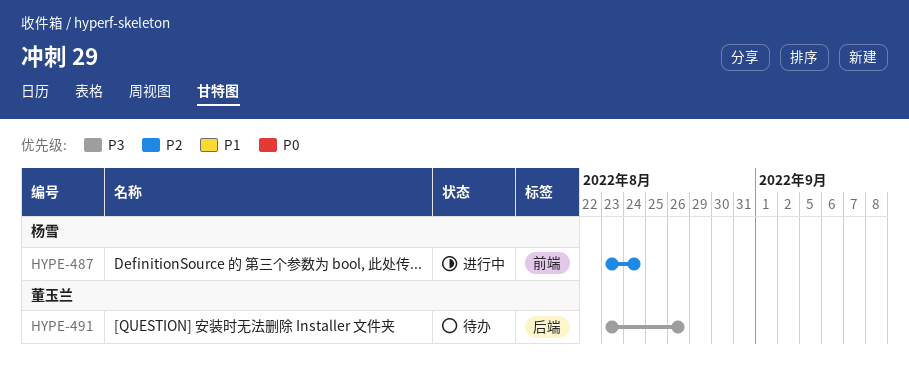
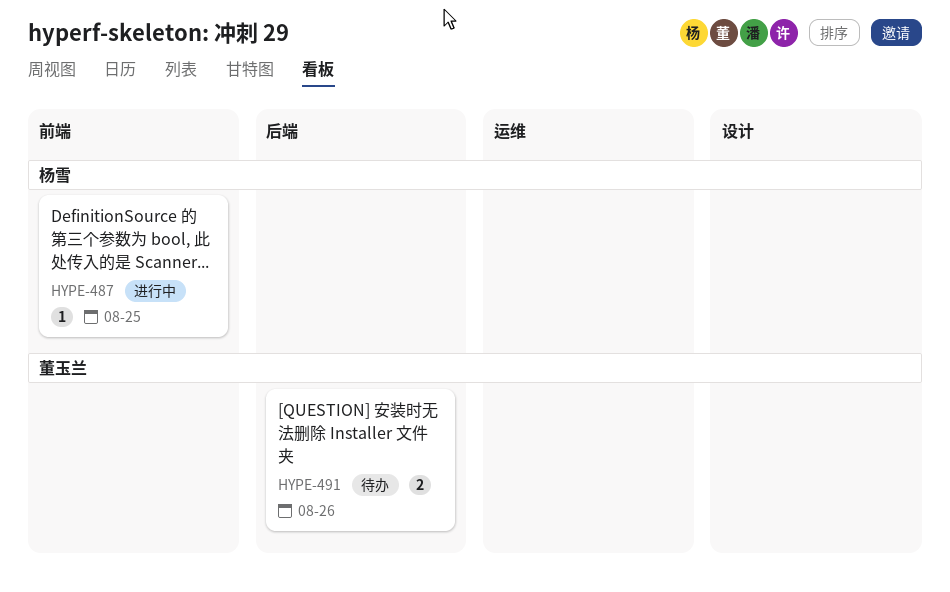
HYPE-487, due: Aug 24 -> Aug 25

